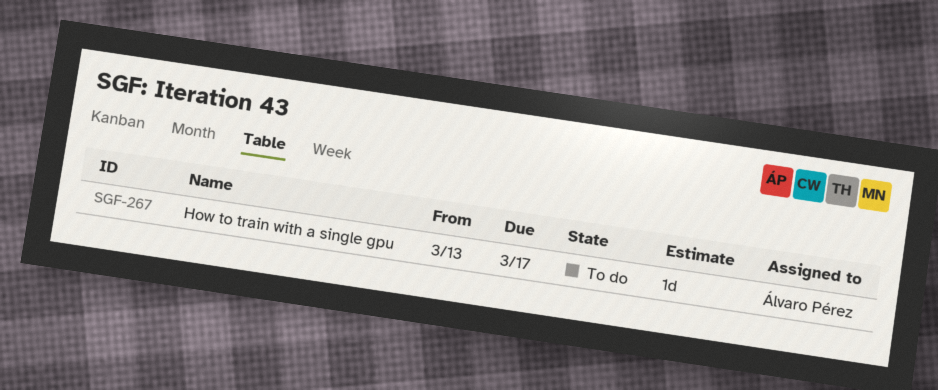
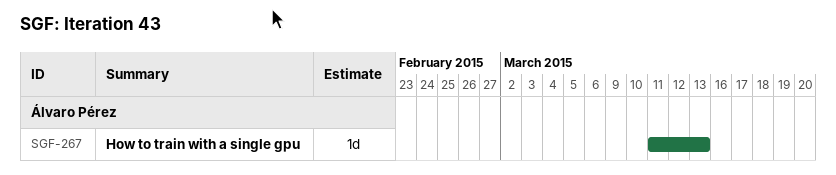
SGF-267, start: Mar 13 -> Mar 11
SGF-267, due: Mar 17 -> Mar 13

